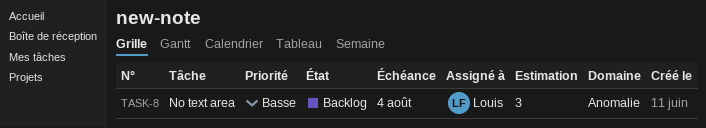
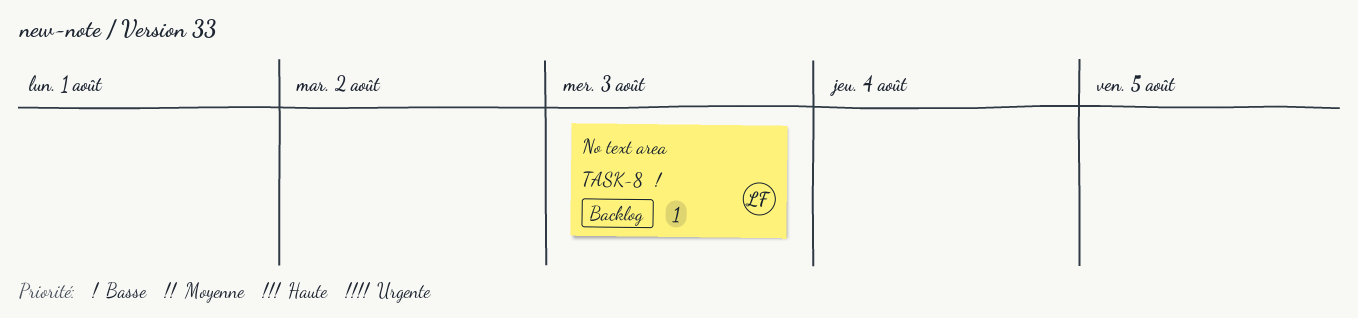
TASK-8, estimate: 3 -> 1
TASK-8, due: Aug 4 -> Aug 3

